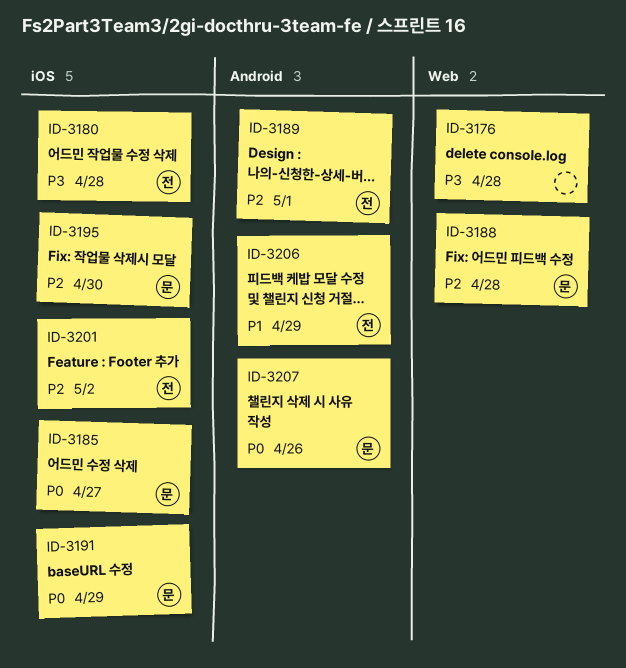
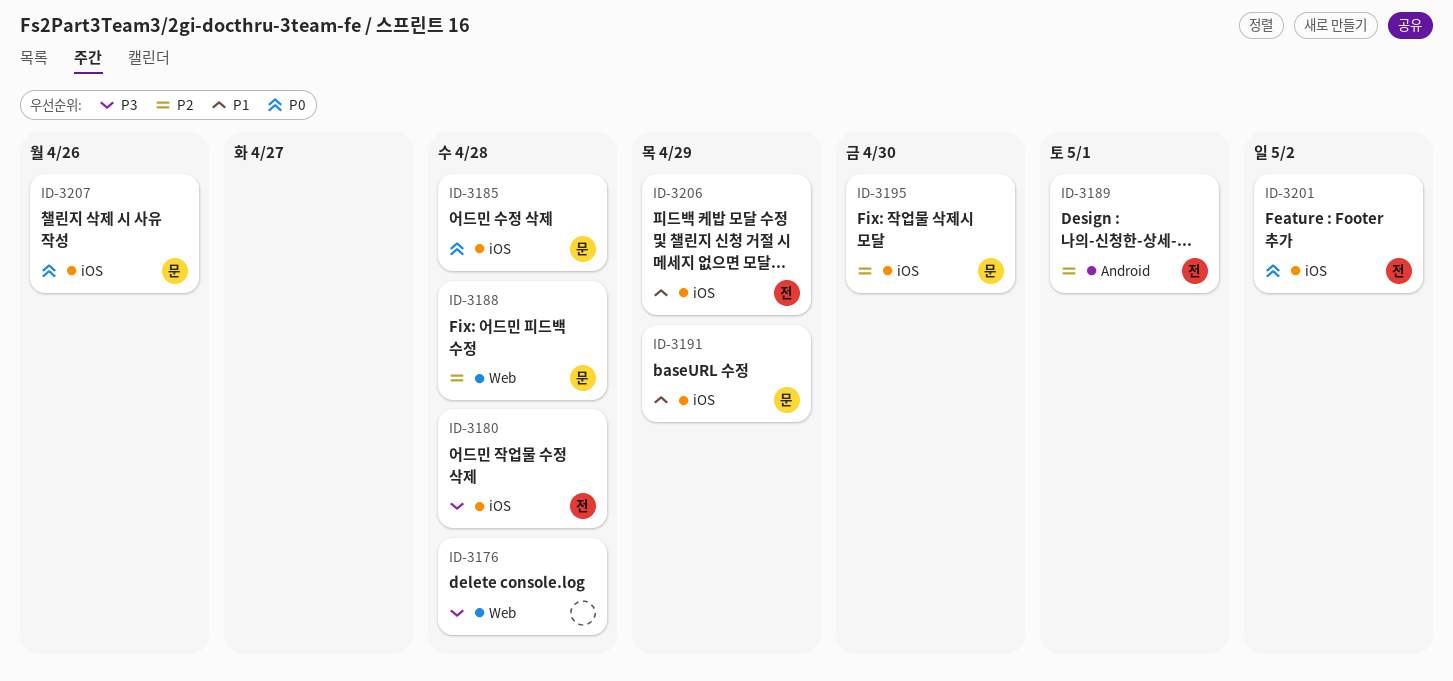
ID-3185, due: Apr 27 -> Apr 28
ID-3191, priority: P0 -> P1
ID-3201, priority: P2 -> P0
ID-3206, label: Android -> iOS
ID-3207, label: Android -> iOS

